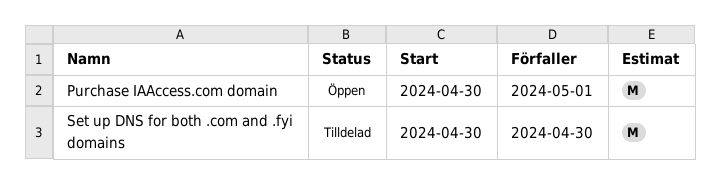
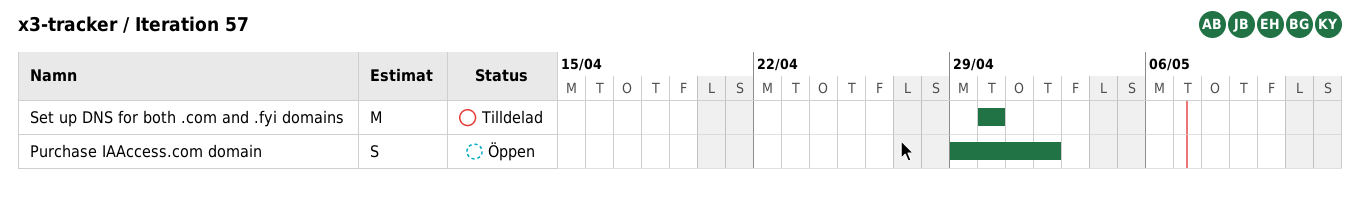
Purchase IAAccess.com domain, estimate: M -> S
Purchase IAAccess.com domain, start: Apr 30 -> Apr 29
Purchase IAAccess.com domain, due: May 1 -> May 2

